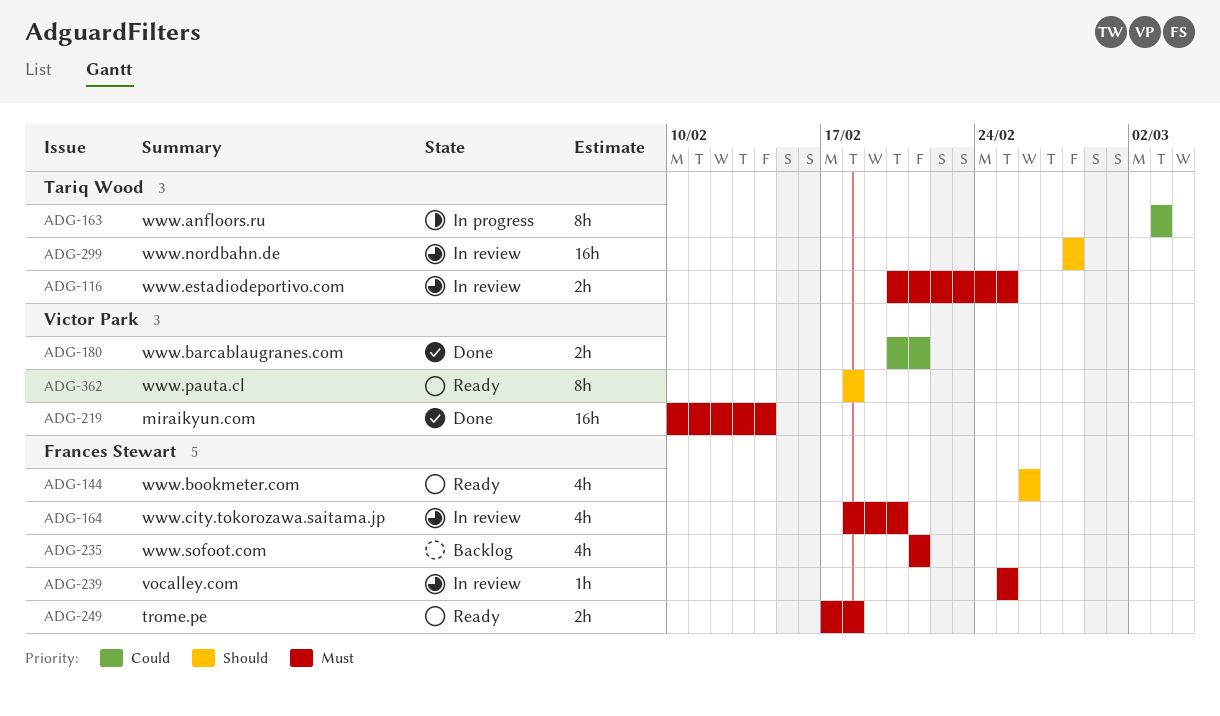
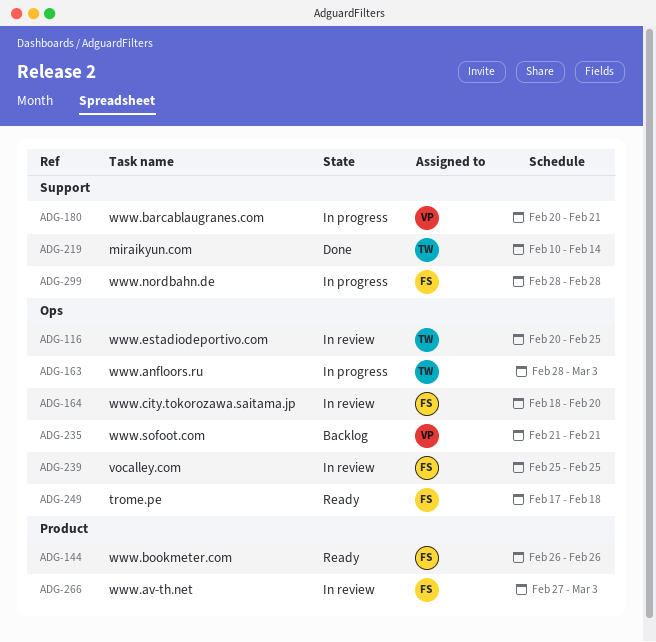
ADG-163, start: Mar 3 -> Feb 28
ADG-180, status: Done -> In progress
ADG-219, owner: Victor Park -> Tariq Wood
ADG-235, owner: Frances Stewart -> Victor Park
ADG-266: none -> present
ADG-299, status: In review -> In progress
ADG-299, owner: Tariq Wood -> Frances Stewart
ADG-362: present -> none

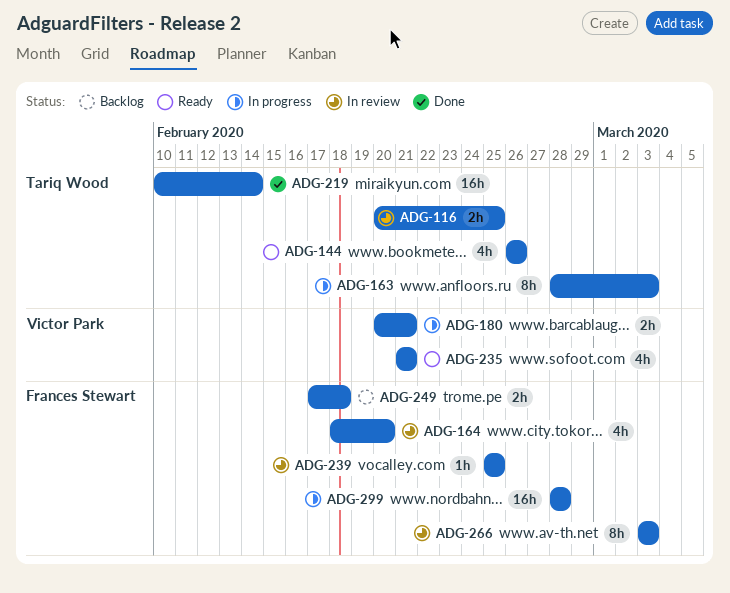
ADG-144, owner: Frances Stewart -> Tariq Wood
ADG-235, status: Backlog -> Ready
ADG-249, status: Ready -> Backlog
ADG-266, start: Feb 27 -> Mar 3

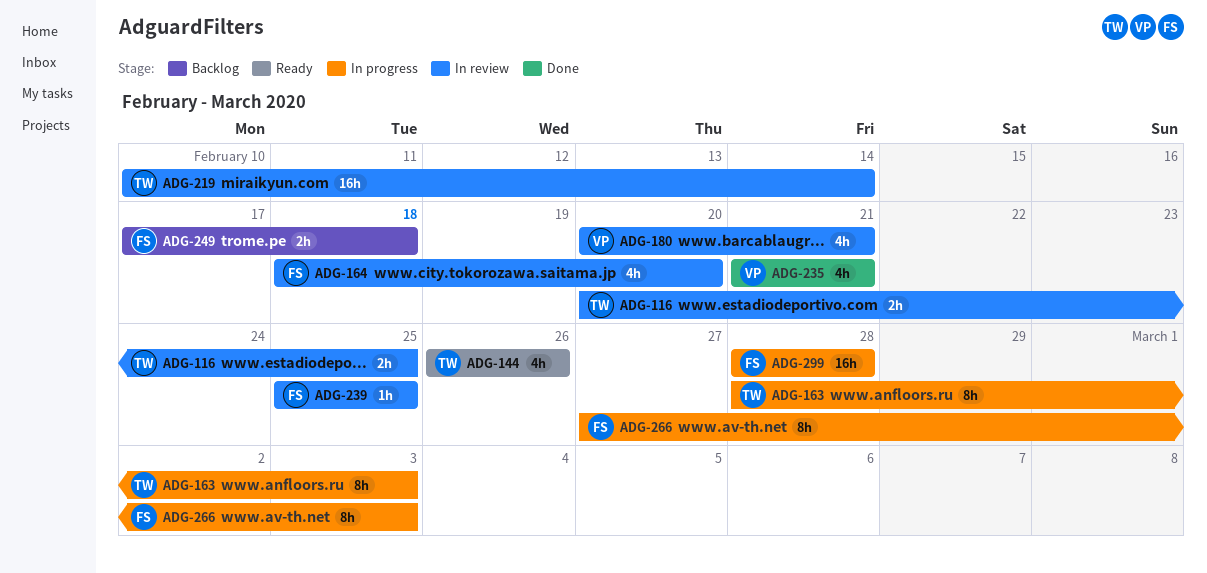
ADG-180, status: In progress -> In review
ADG-180, estimate: 2h -> 4h
ADG-219, status: Done -> In review
ADG-235, status: Ready -> Done
ADG-266, status: In review -> In progress
ADG-266, start: Mar 3 -> Feb 27

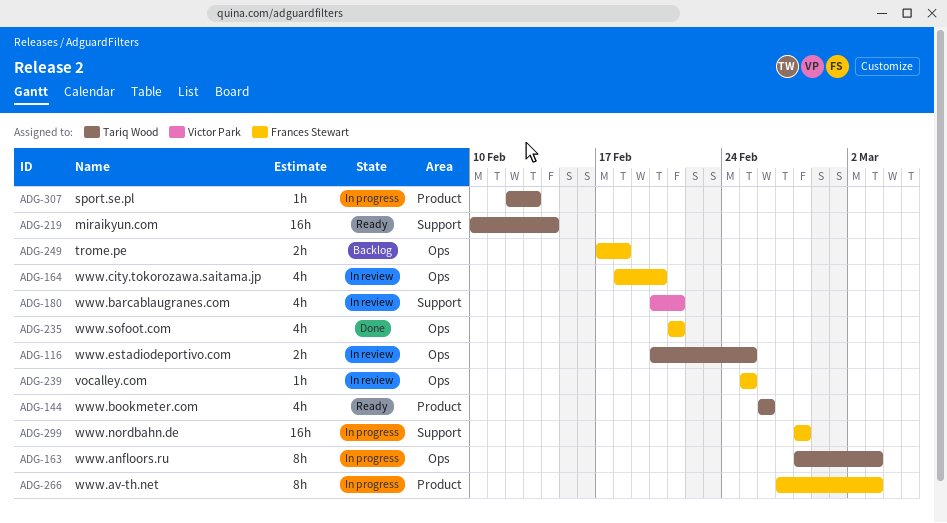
ADG-219, status: In review -> Ready
ADG-235, owner: Victor Park -> Frances Stewart
ADG-307: none -> present

